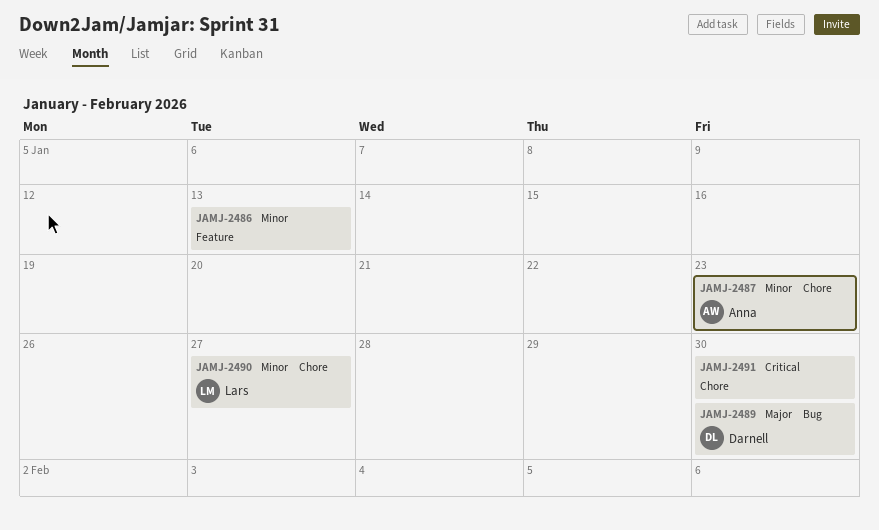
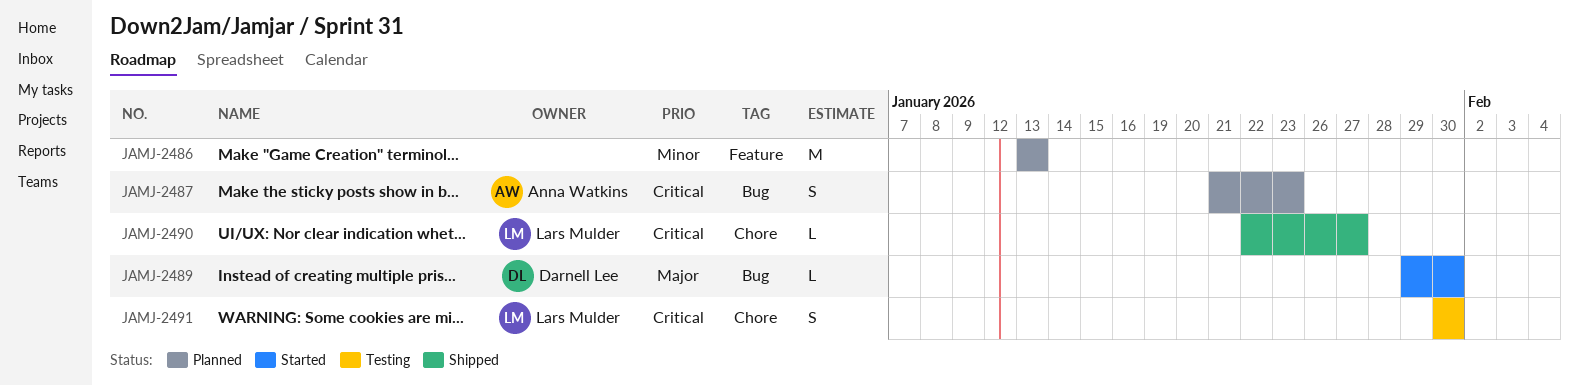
JAMJ-2487, priority: Minor -> Critical
JAMJ-2487, label: Chore -> Bug
JAMJ-2490, priority: Minor -> Critical
JAMJ-2491, owner: none -> Lars Mulder

